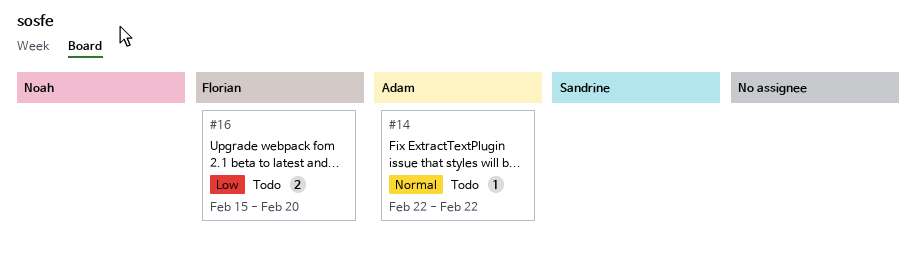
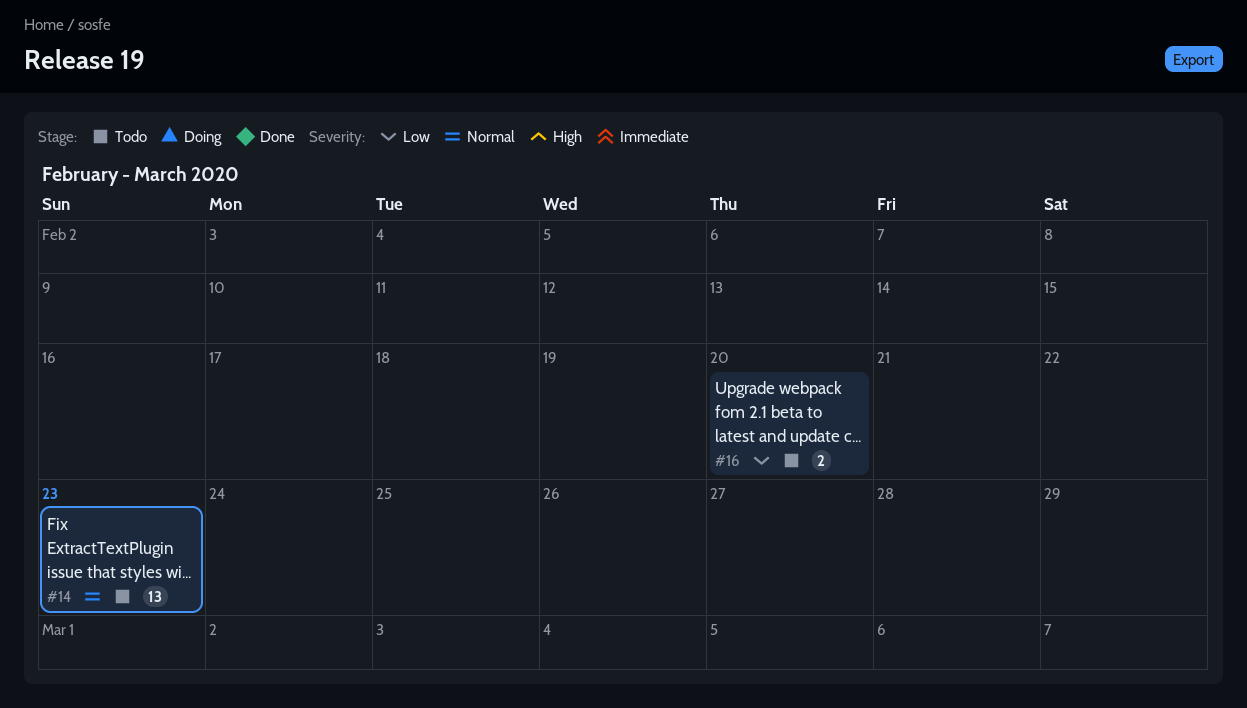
#14, estimate: 1 -> 13
#14, due: Feb 22 -> Feb 23

